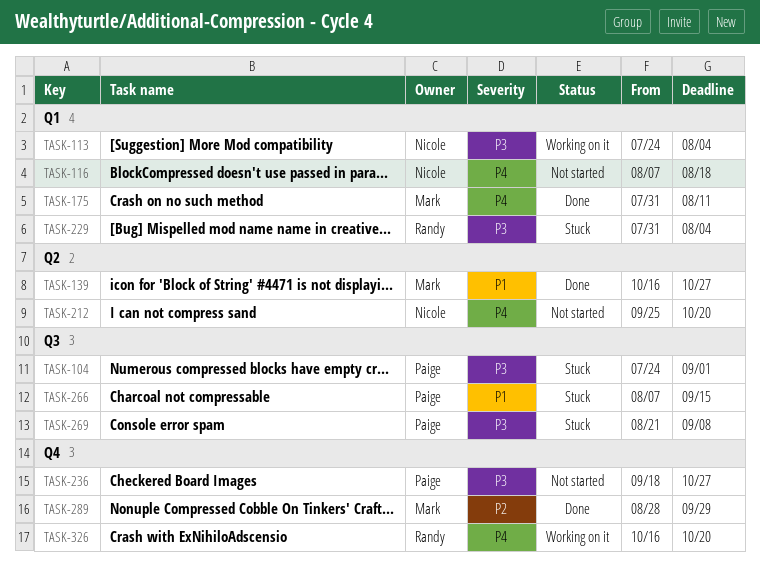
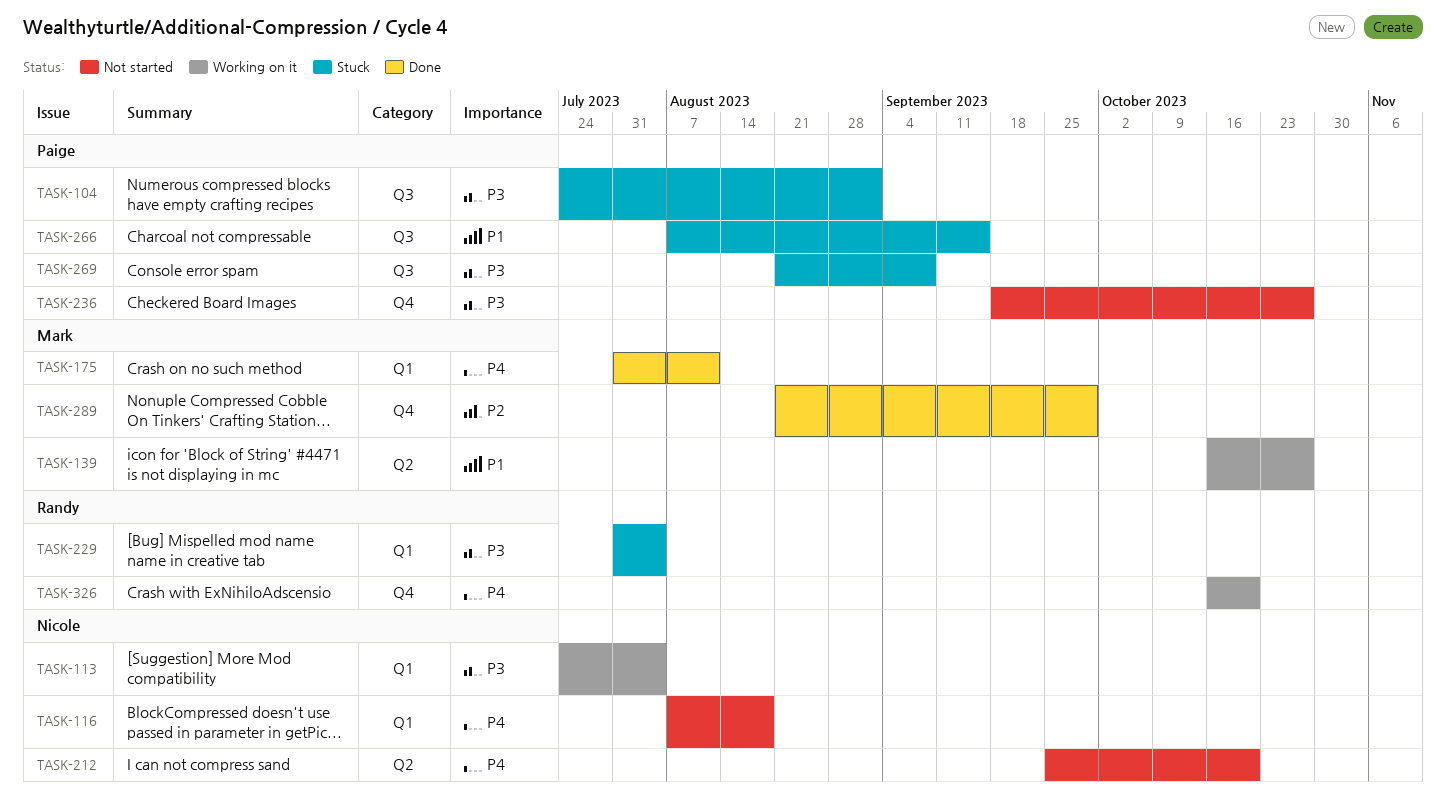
TASK-139, status: Done -> Working on it
TASK-289, start: Aug 28 -> Aug 21

